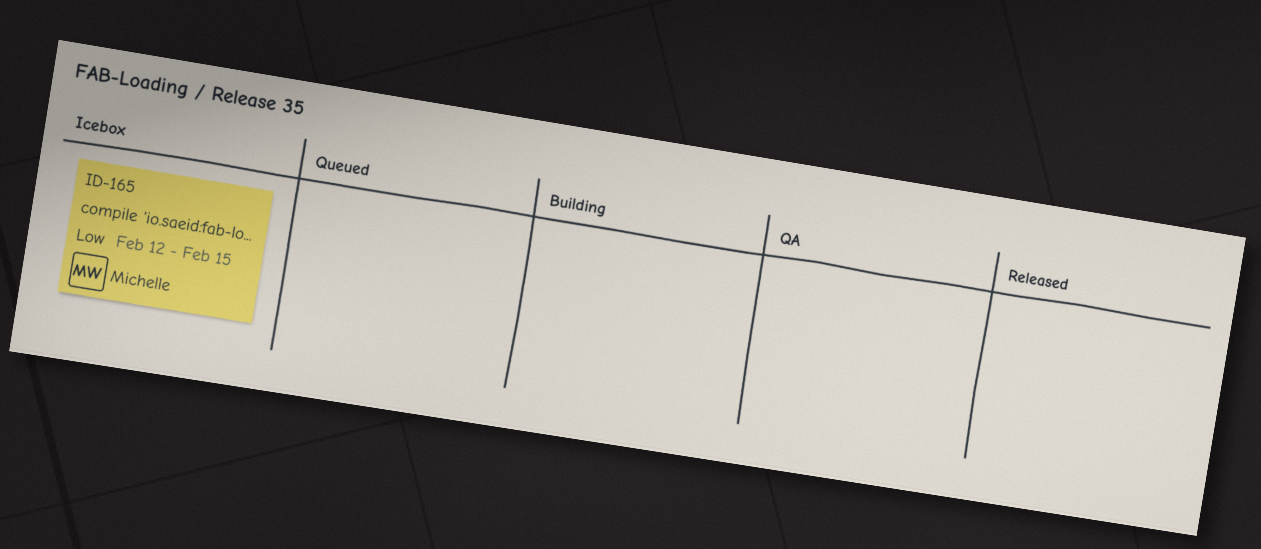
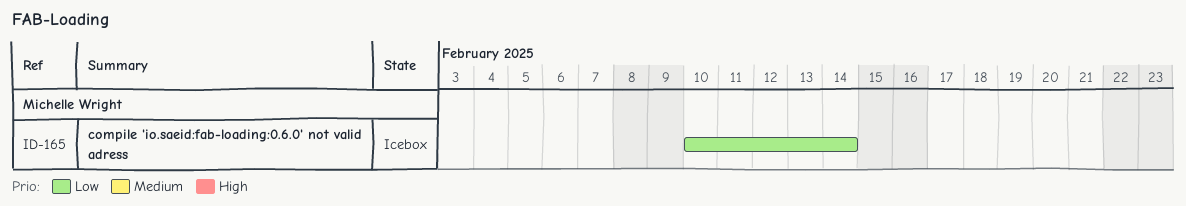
ID-165, start: Feb 12 -> Feb 10
ID-165, due: Feb 15 -> Feb 14

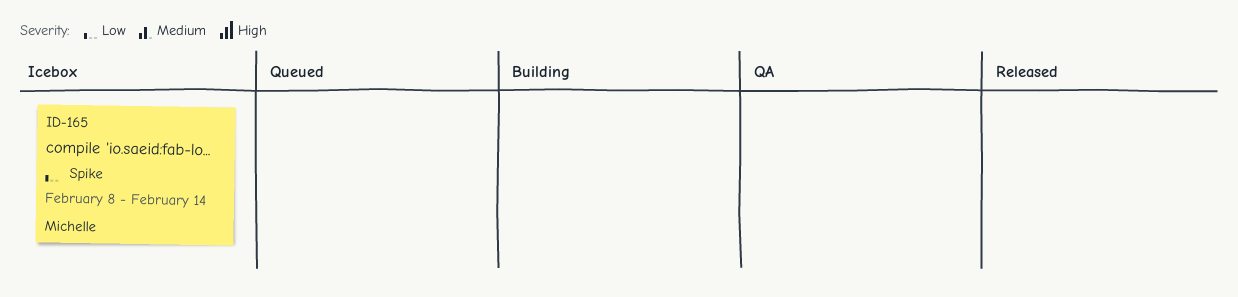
ID-165, start: Feb 10 -> Feb 8

